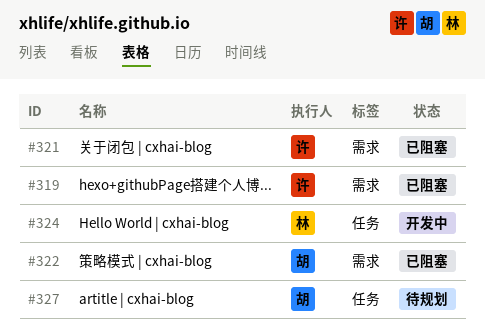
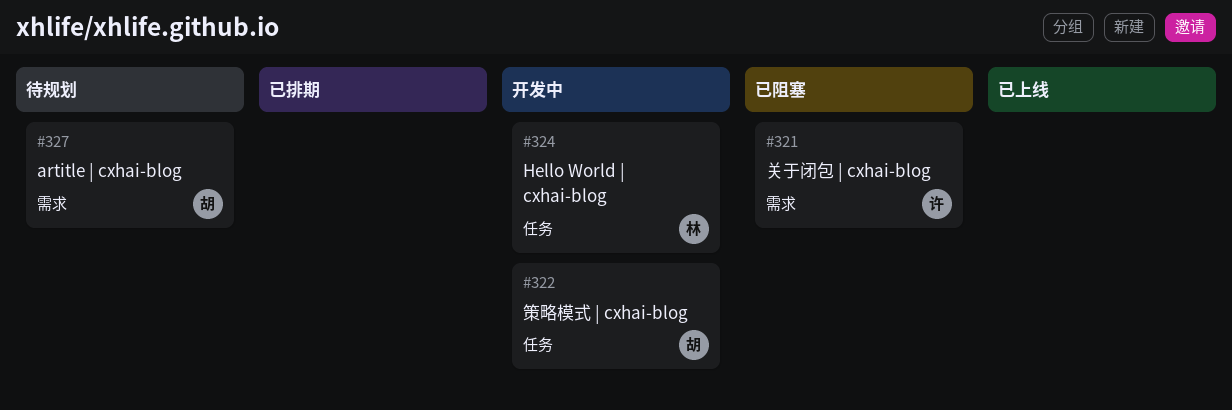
#319: present -> none
#322, status: 已阻塞 -> 开发中
#322, label: 需求 -> 任务
#327, label: 任务 -> 需求

